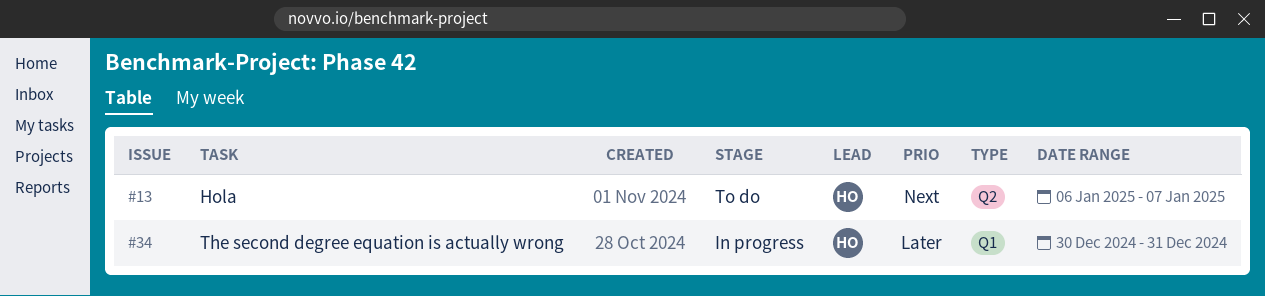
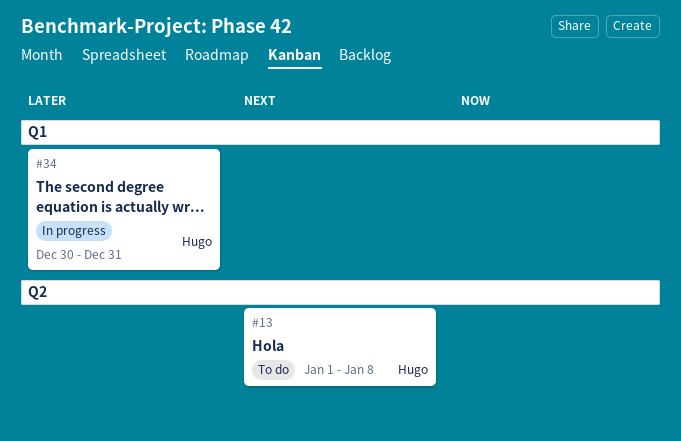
#13, start: Jan 6 -> Jan 1
#13, due: Jan 7 -> Jan 8

